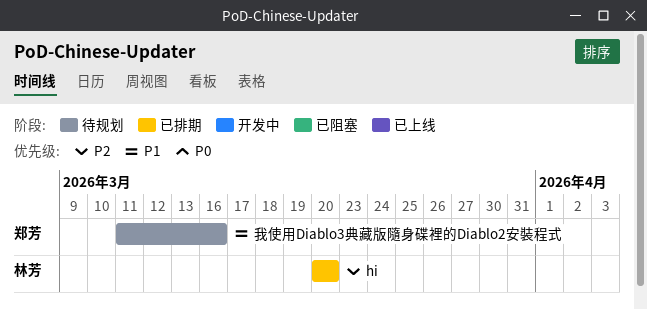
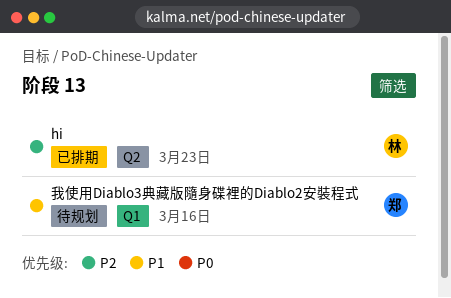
hi, due: Mar 20 -> Mar 23

